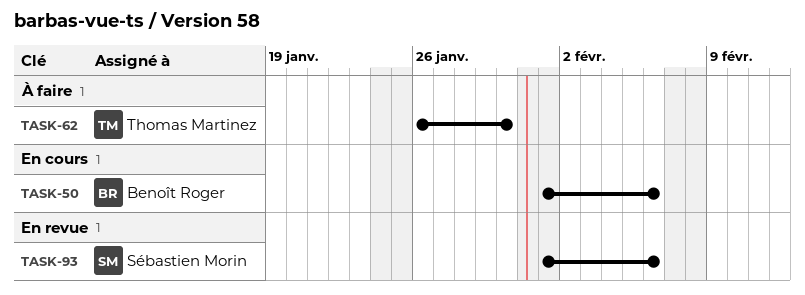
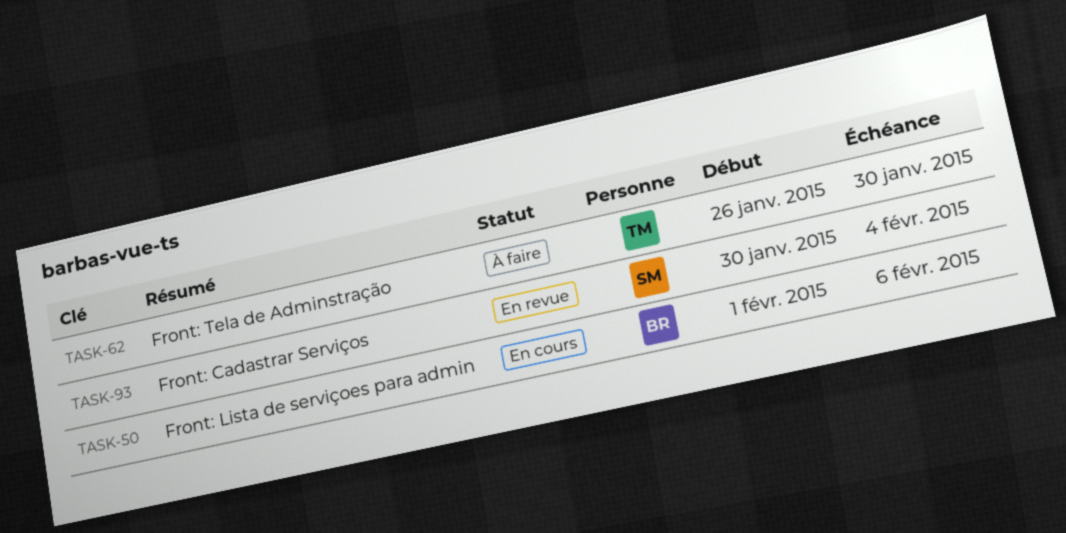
TASK-93, start: Feb 1 -> Jan 30
TASK-93, due: Feb 6 -> Feb 4

